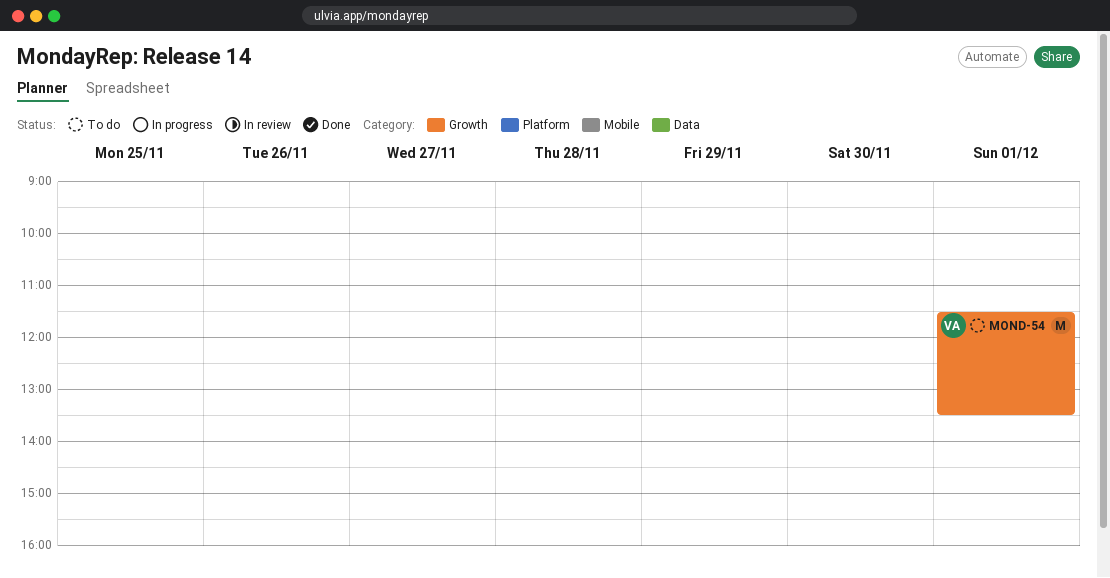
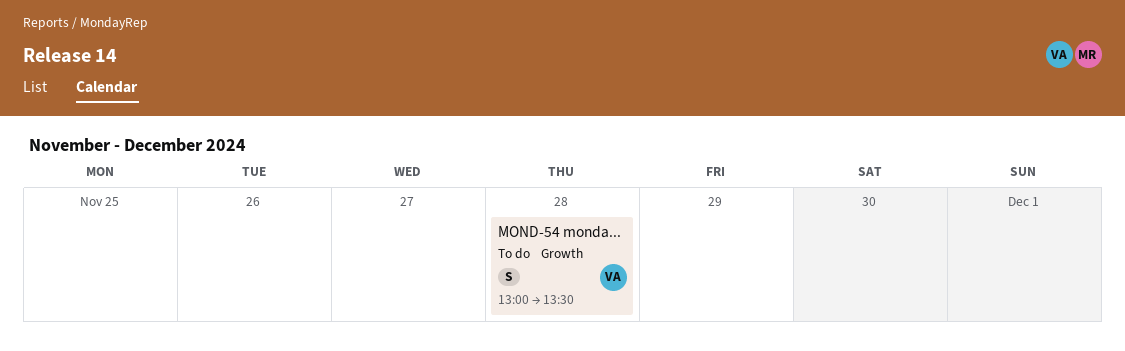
MOND-54, estimate: M -> S
MOND-54, day: Dec 1 -> Nov 28
MOND-54, begins: 11:30 -> 13:00

